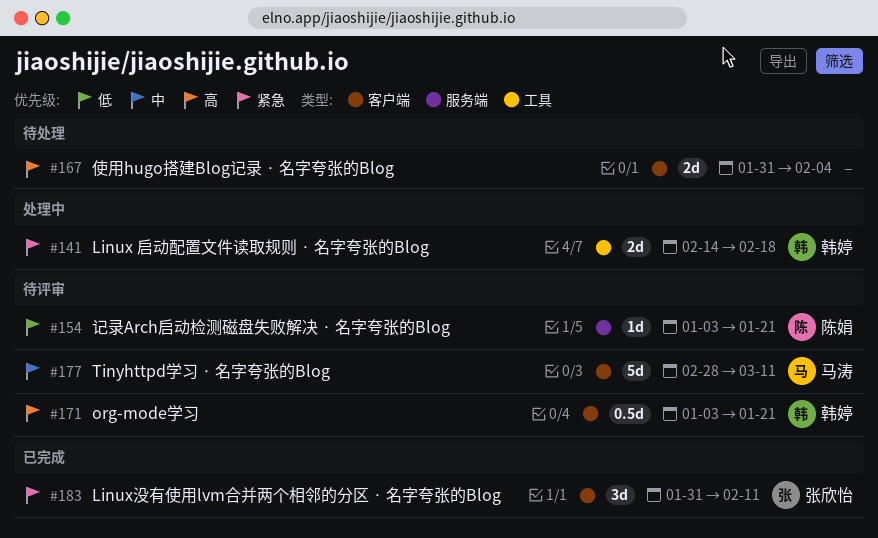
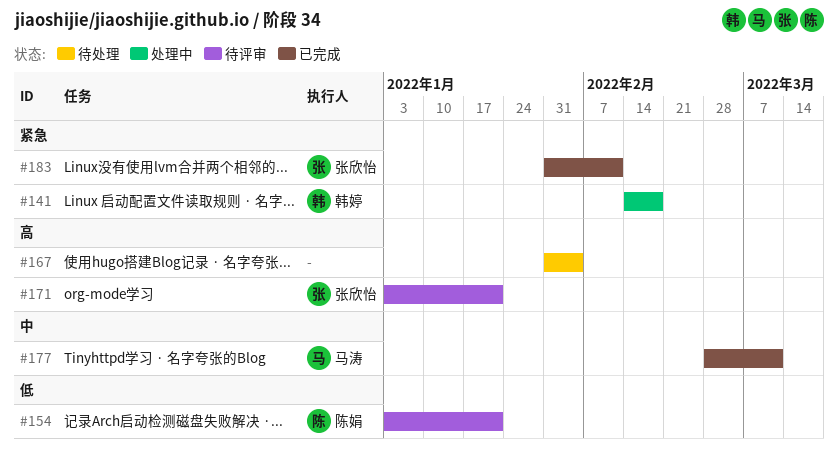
#171, owner: 韩婷 -> 张欣怡
#177, status: 待评审 -> 已完成

